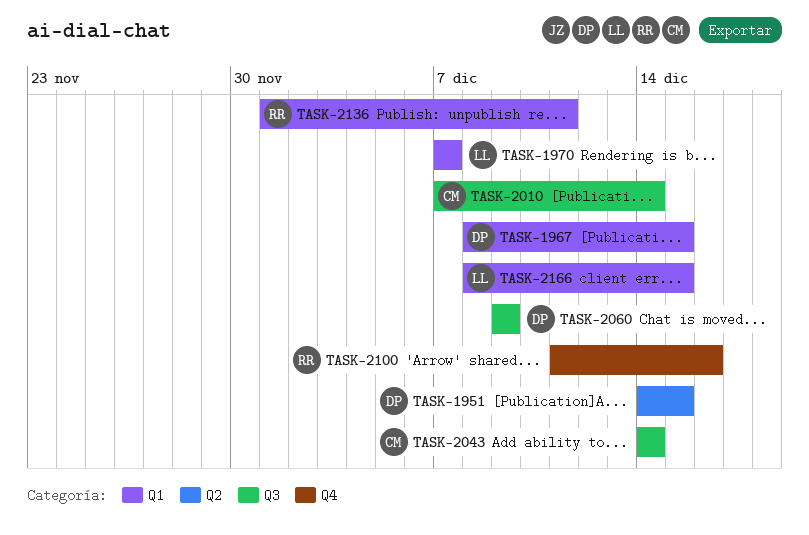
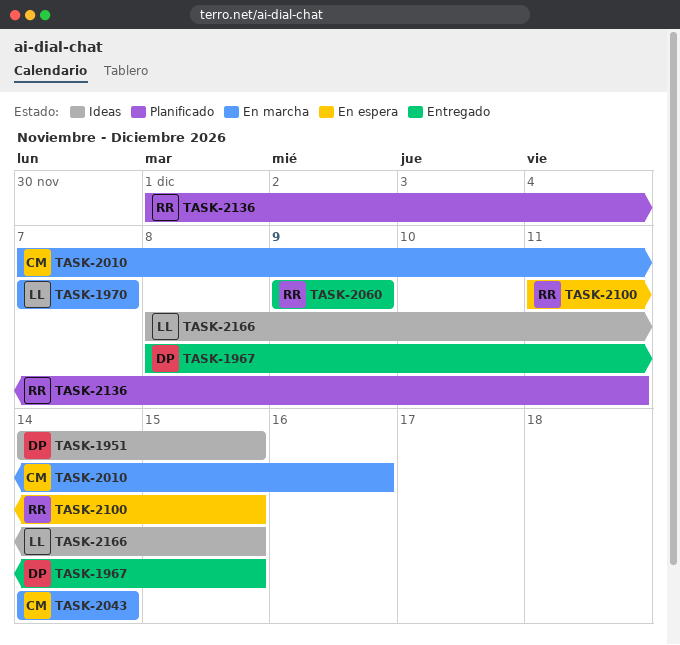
TASK-2010, due: Dec 14 -> Dec 16
TASK-2060, owner: DP -> RR
TASK-2100, due: Dec 16 -> Dec 15

